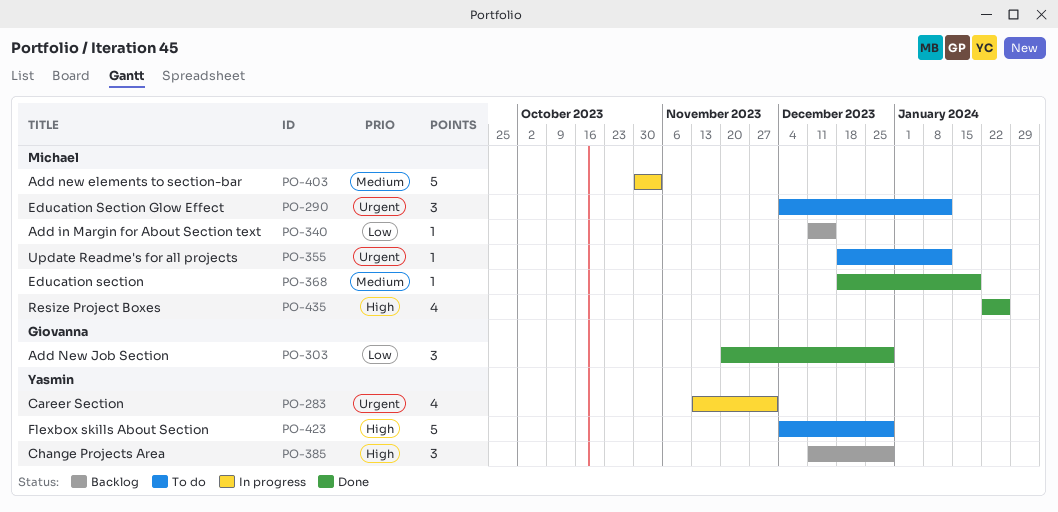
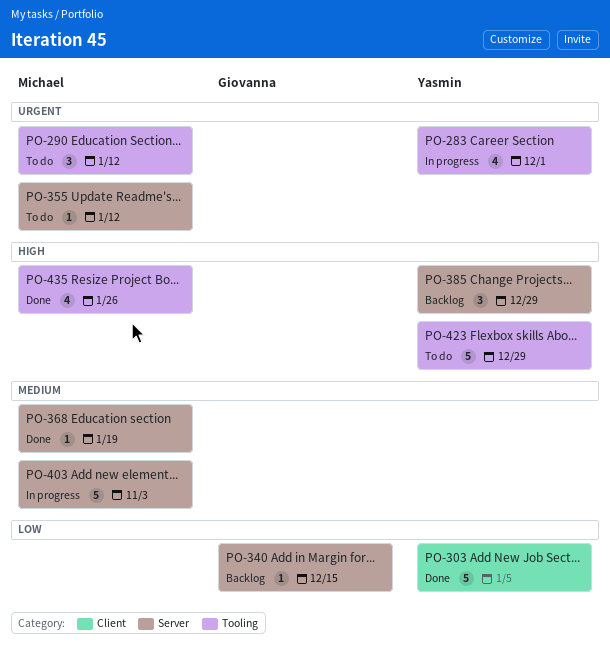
PO-303, owner: Giovanna -> Yasmin
PO-303, estimate: 3 -> 5
PO-303, due: Dec 29 -> Jan 5
PO-340, owner: Michael -> Giovanna

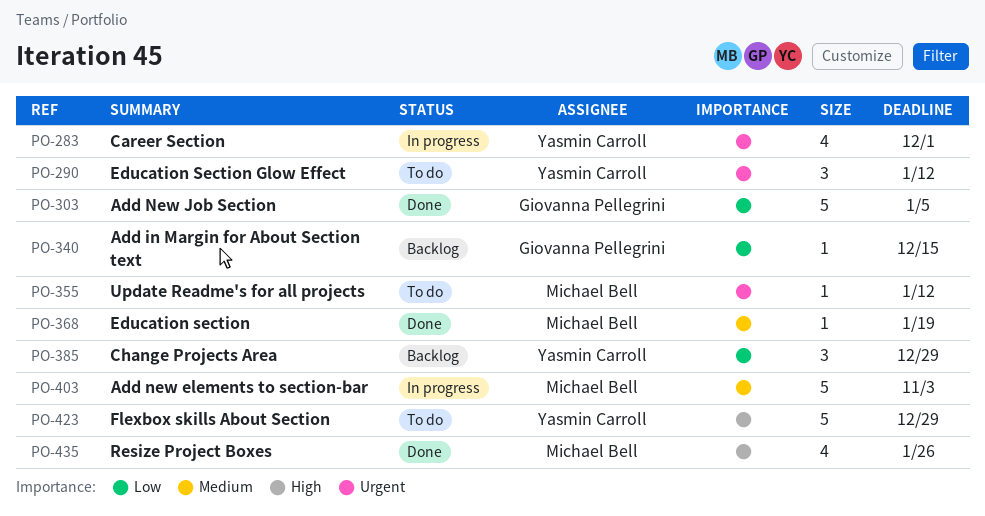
PO-290, owner: Michael Bell -> Yasmin Carroll
PO-303, owner: Yasmin Carroll -> Giovanna Pellegrini
PO-385, priority: High -> Low

